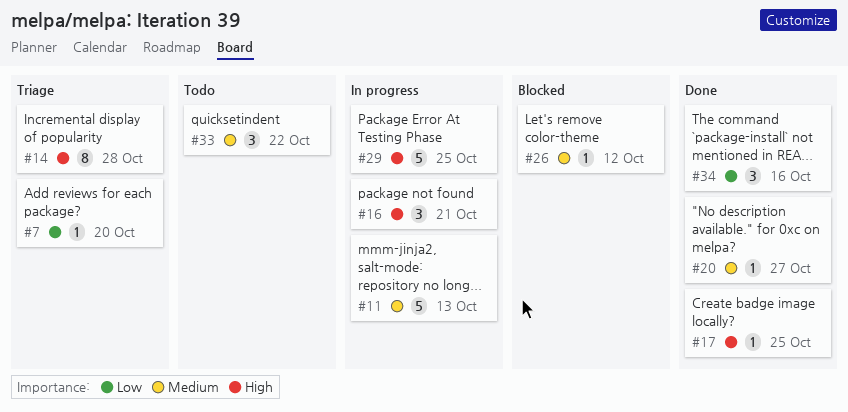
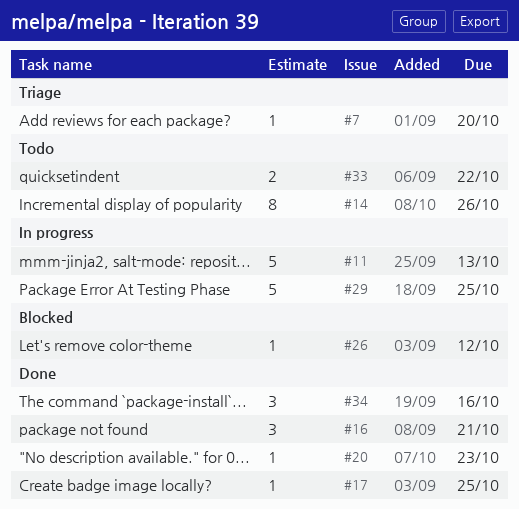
#14, status: Triage -> Todo
#14, due: Oct 28 -> Oct 26
#16, status: In progress -> Done
#20, due: Oct 27 -> Oct 23
#33, estimate: 3 -> 2

